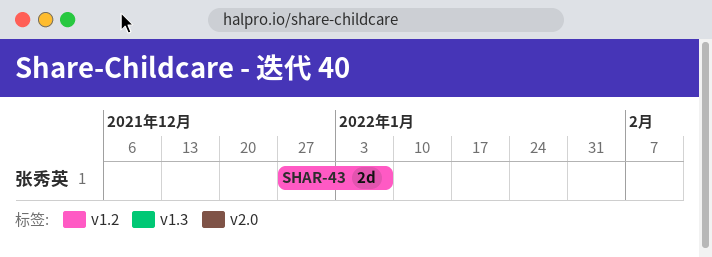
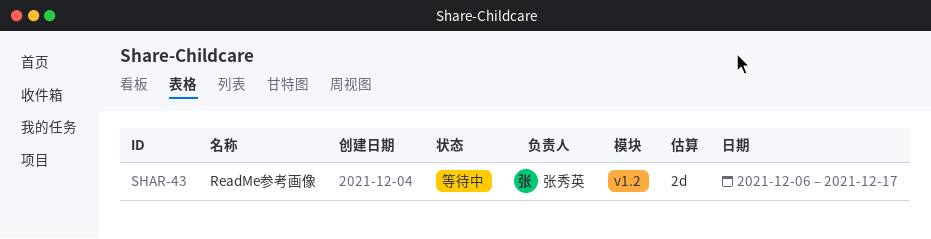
SHAR-43, start: Dec 27 -> Dec 6
SHAR-43, due: Jan 7 -> Dec 17

